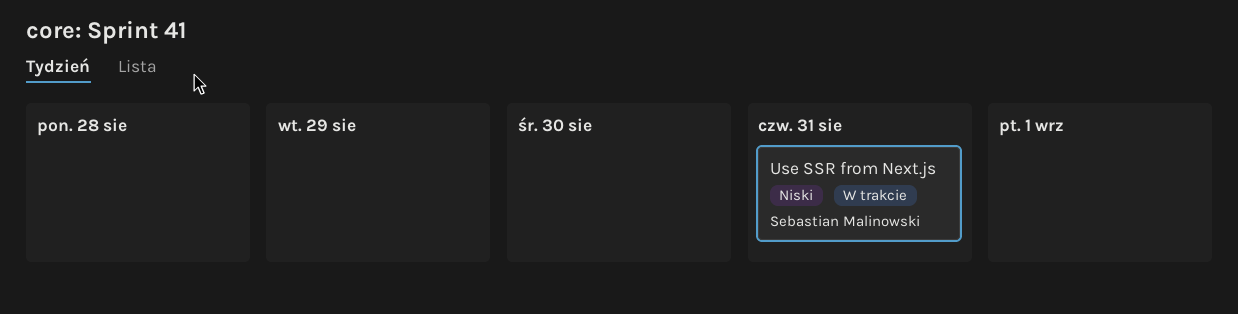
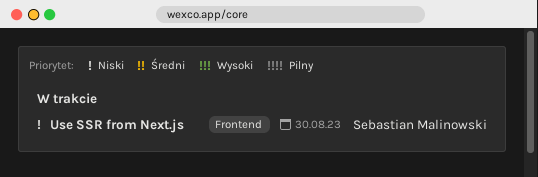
Use SSR from Next.js, due: Aug 31 -> Aug 30

